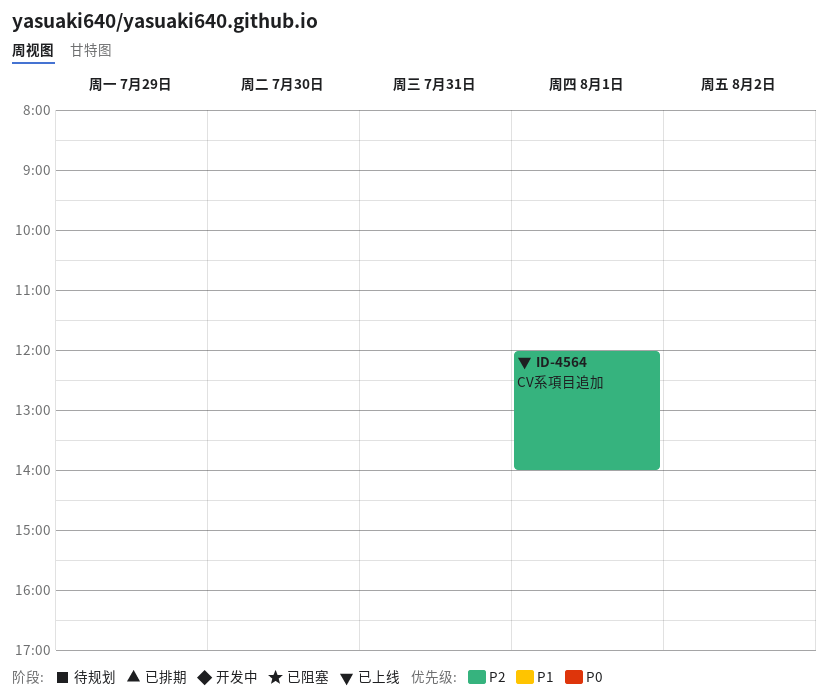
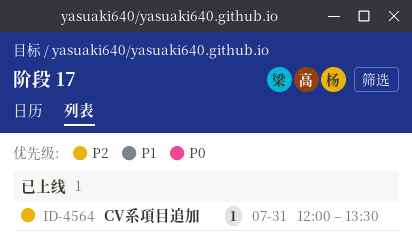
ID-4564, day: Aug 1 -> Jul 31
ID-4564, ends: 14:00 -> 13:30

